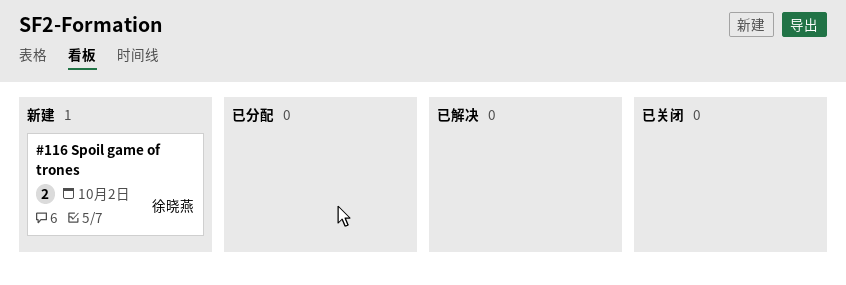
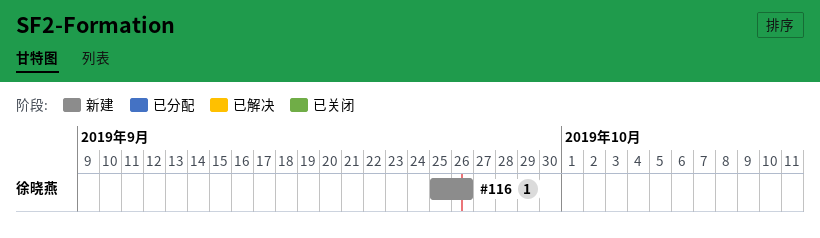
#116, estimate: 2 -> 1
#116, due: Oct 2 -> Sep 26

